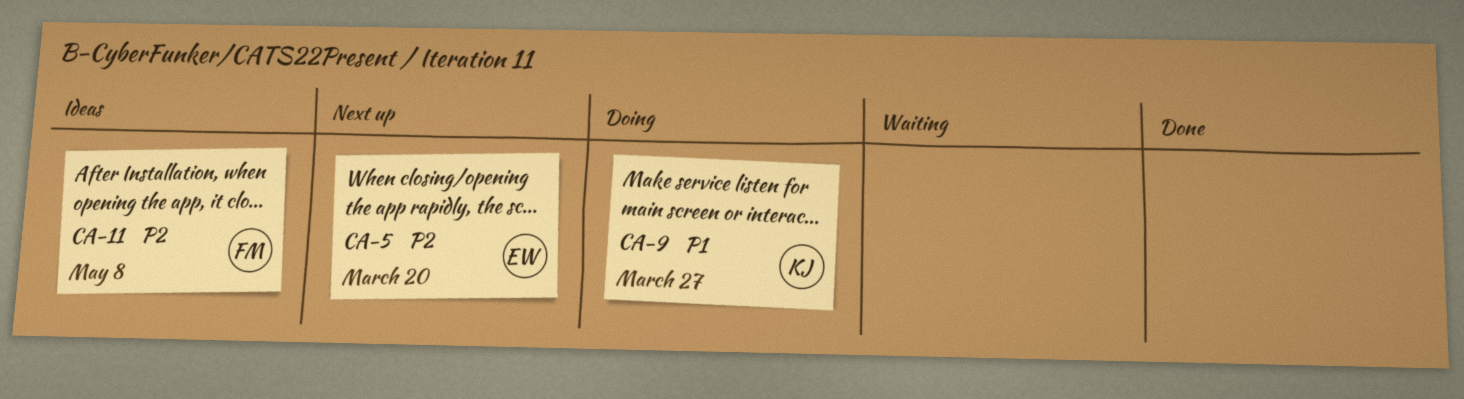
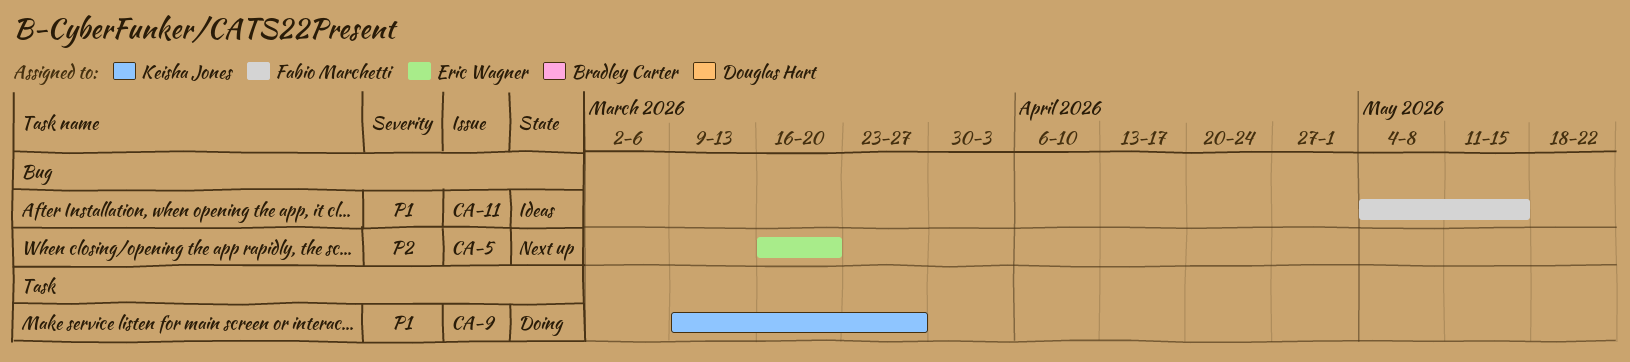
CA-11, priority: P2 -> P1
CA-11, due: May 8 -> May 15

